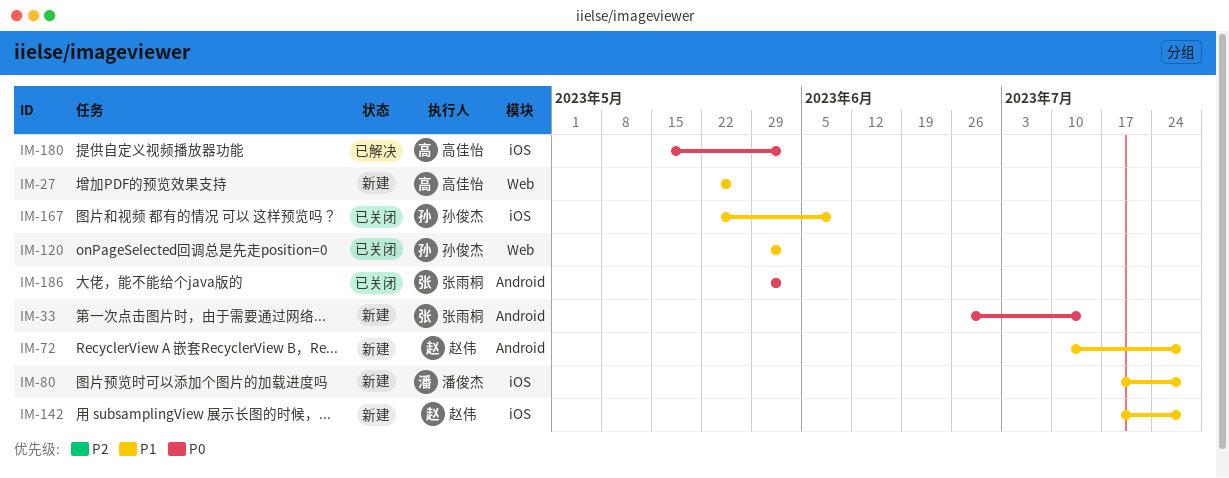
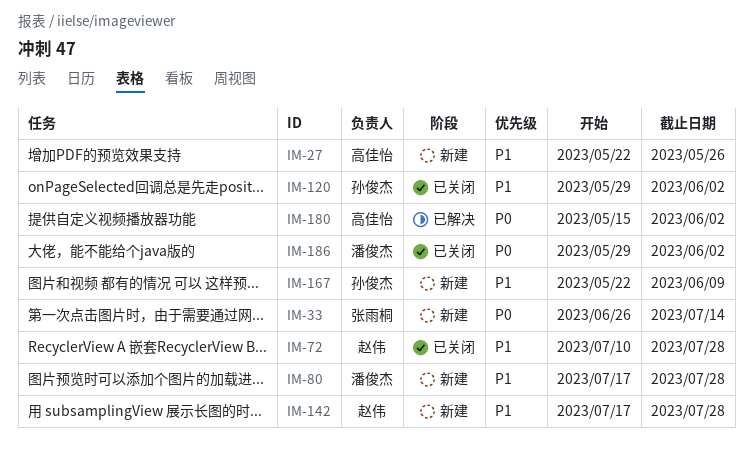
IM-72, status: 新建 -> 已关闭
IM-167, status: 已关闭 -> 新建
IM-186, owner: 张雨桐 -> 潘俊杰

